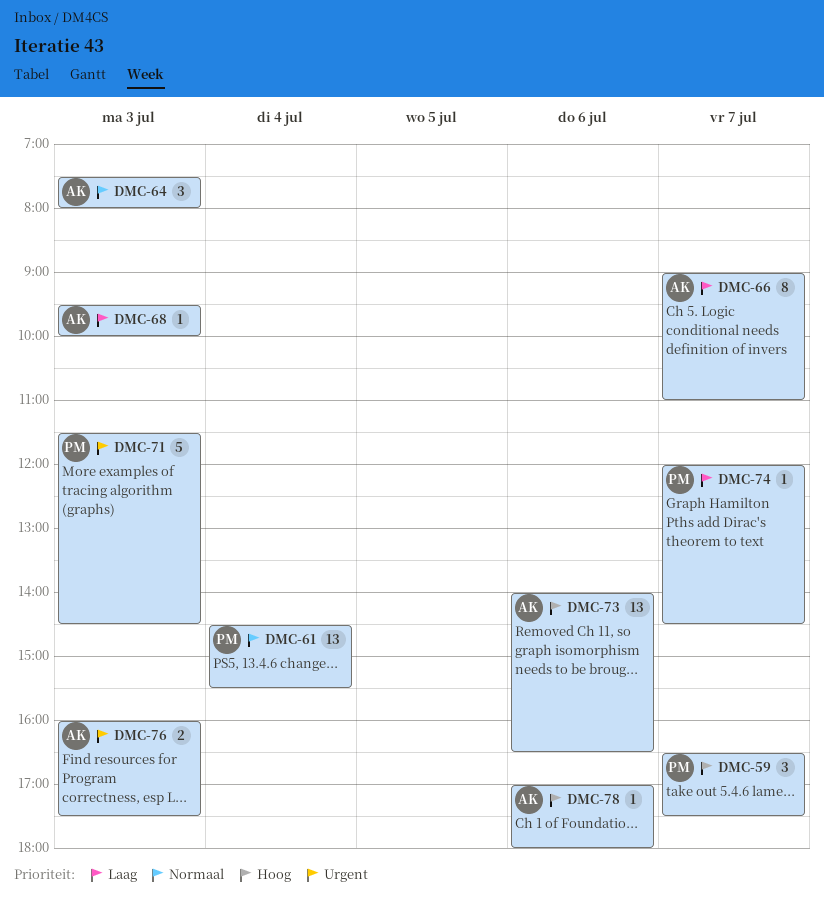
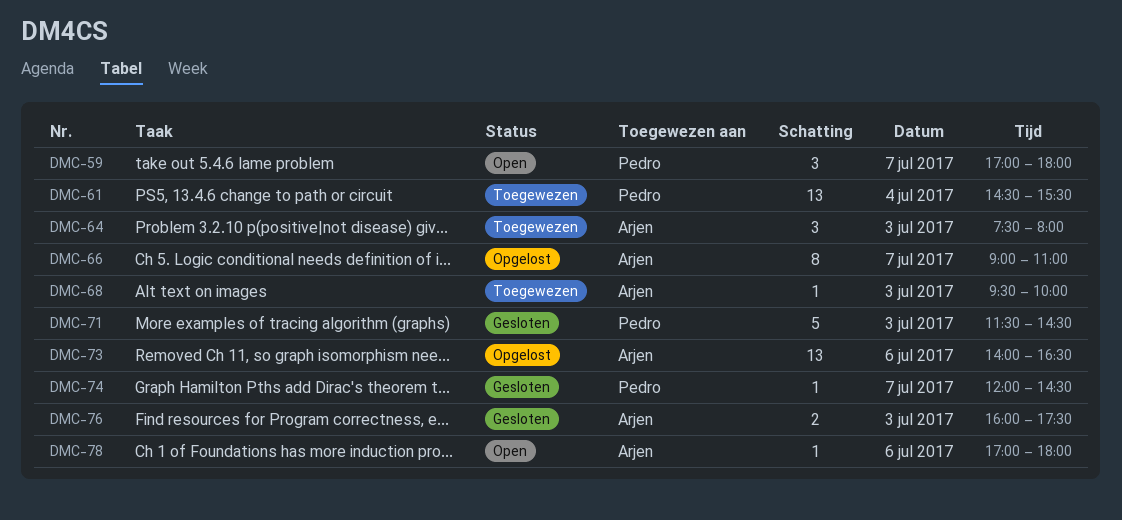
DMC-59, begins: 16:30 -> 17:00
DMC-59, ends: 17:30 -> 18:00

